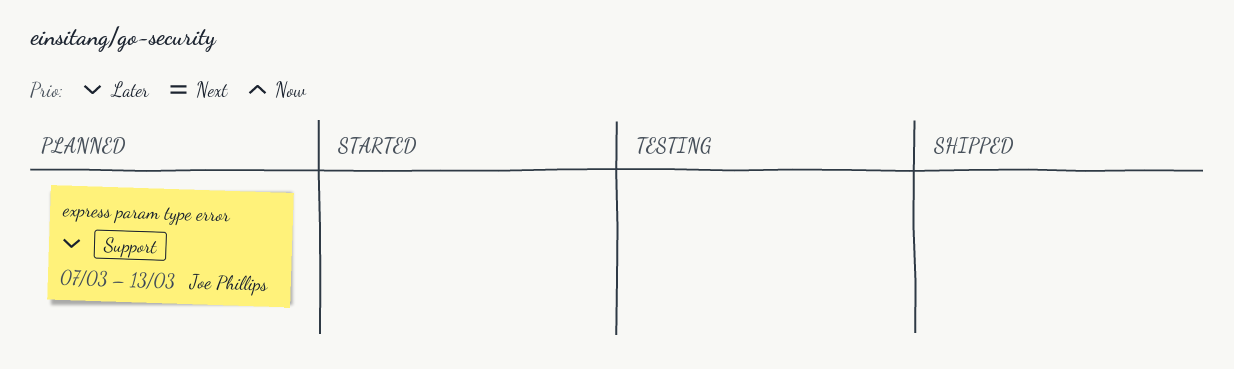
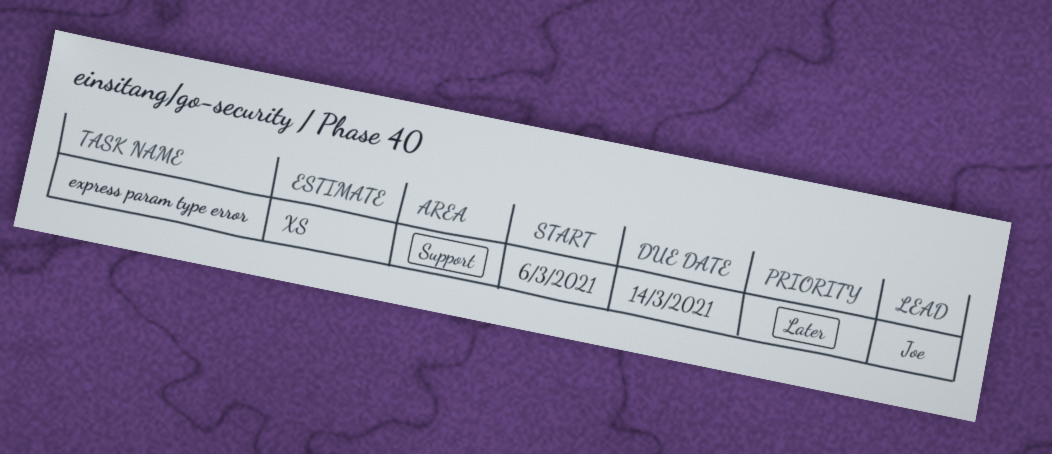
express param type error, start: Mar 7 -> Mar 6
express param type error, due: Mar 13 -> Mar 14

